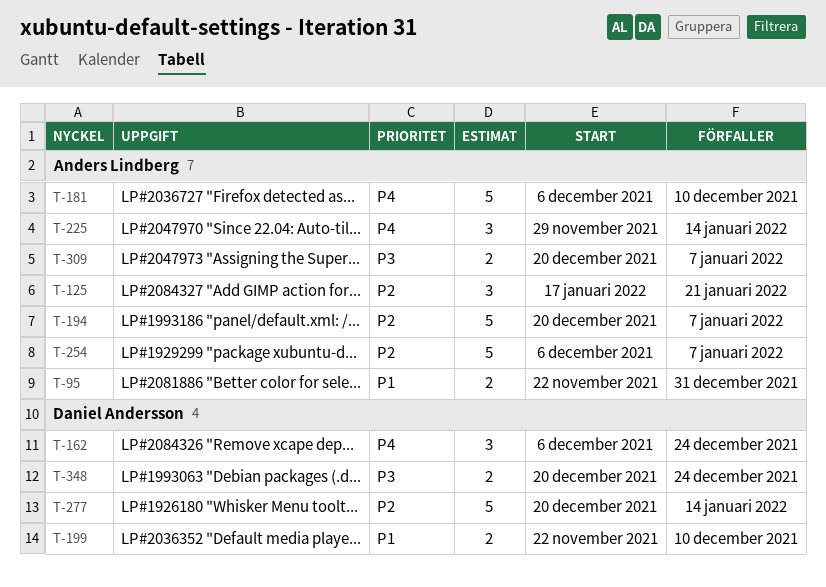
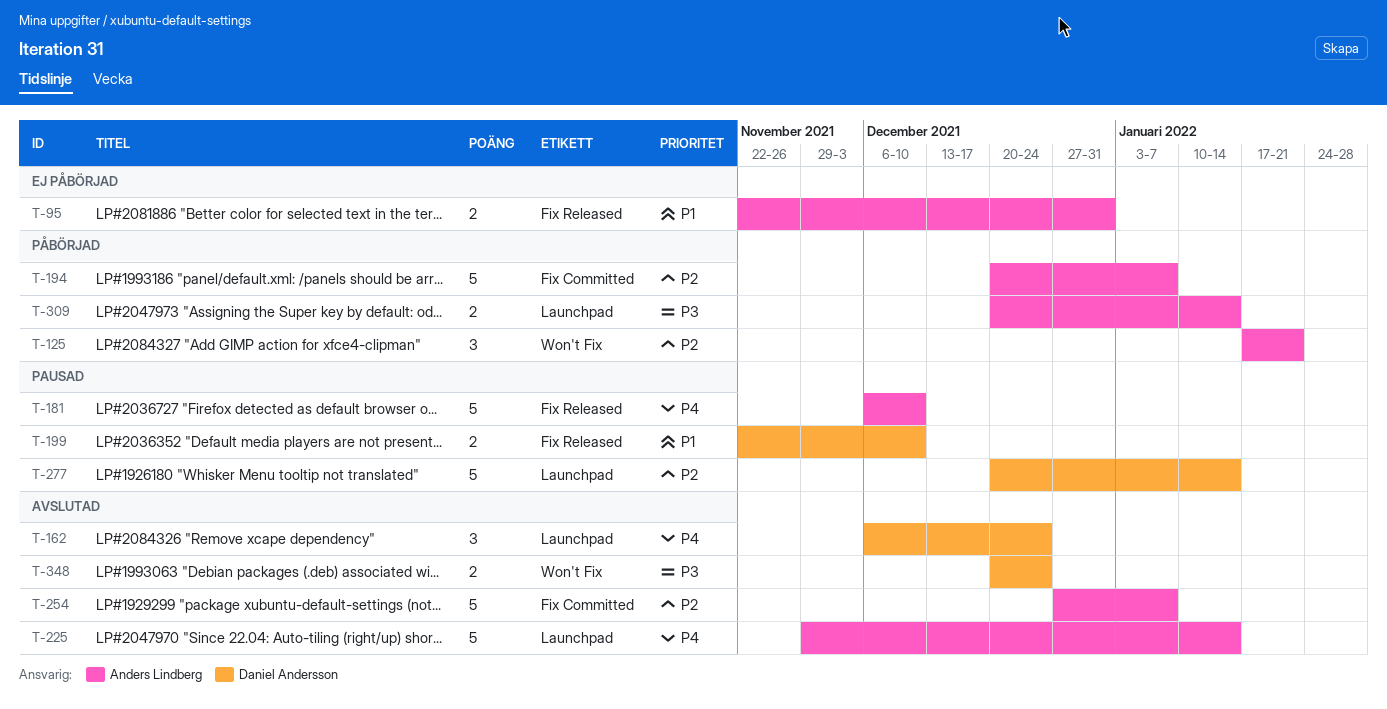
T-225, estimate: 3 -> 5
T-254, start: Dec 6 -> Dec 27
T-309, due: Jan 7 -> Jan 14

